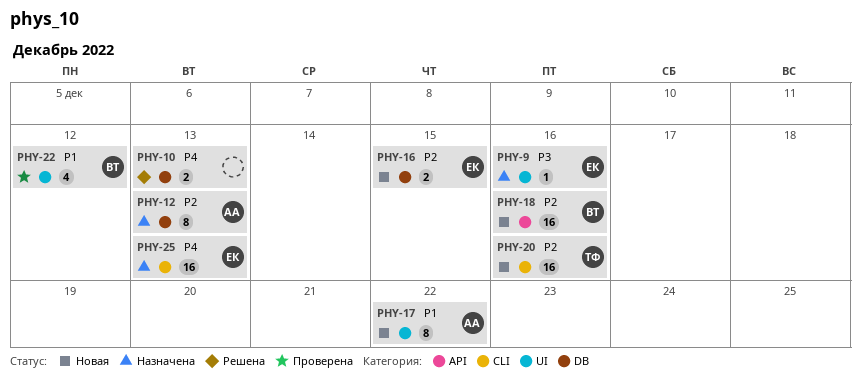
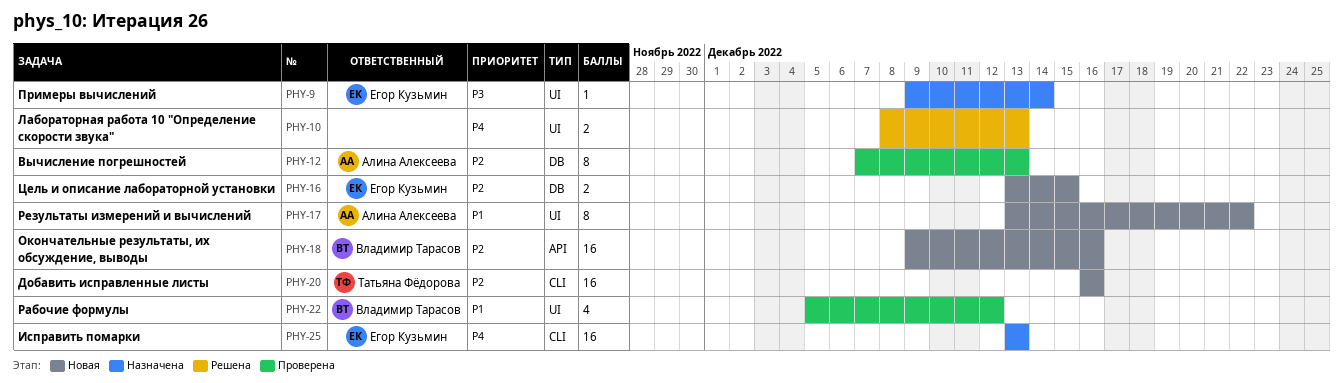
PHY-9, due: Dec 16 -> Dec 14
PHY-10, label: DB -> UI
PHY-12, status: Назначена -> Проверена

